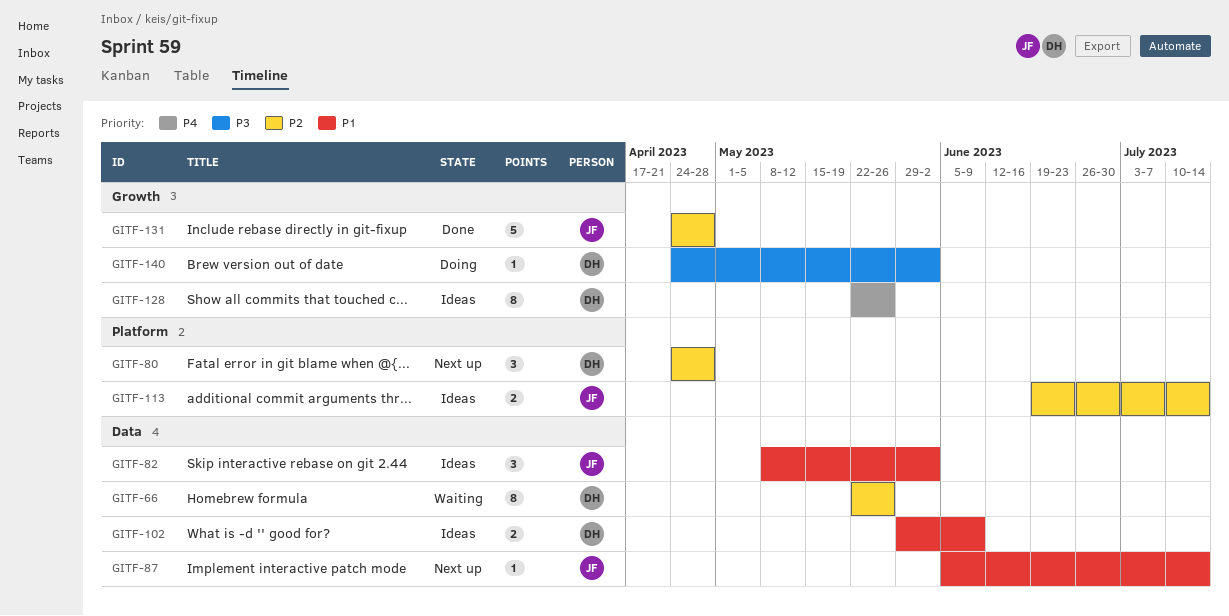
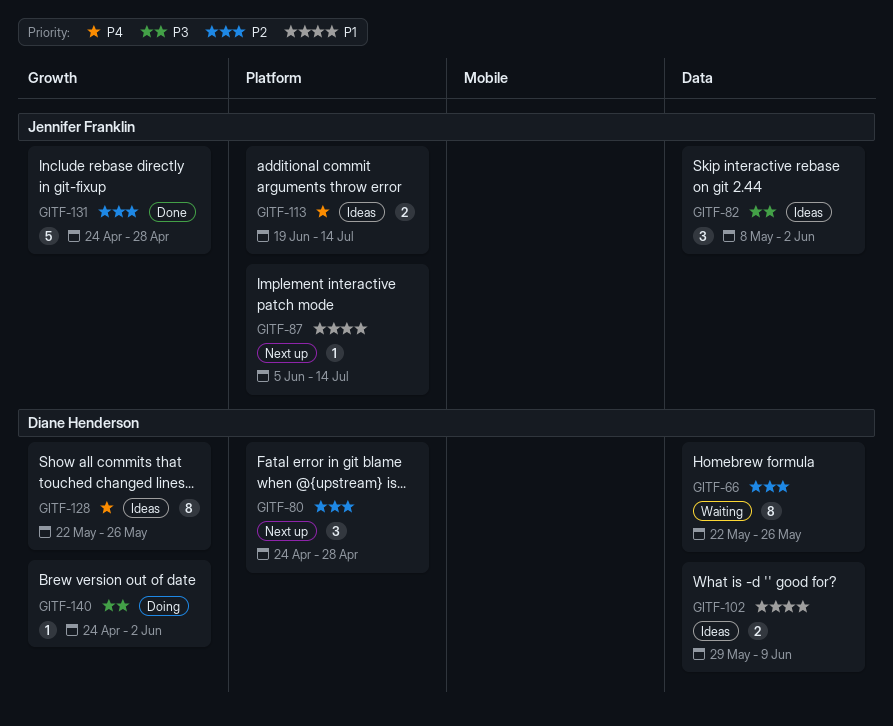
GITF-82, priority: P1 -> P3
GITF-87, label: Data -> Platform
GITF-113, priority: P2 -> P4

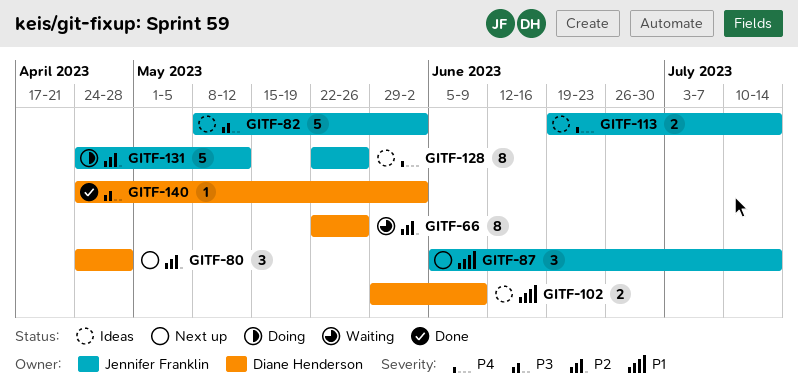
GITF-82, estimate: 3 -> 5
GITF-87, estimate: 1 -> 3
GITF-128, owner: Diane Henderson -> Jennifer Franklin
GITF-131, status: Done -> Doing
GITF-131, due: Apr 28 -> May 12
GITF-140, status: Doing -> Done

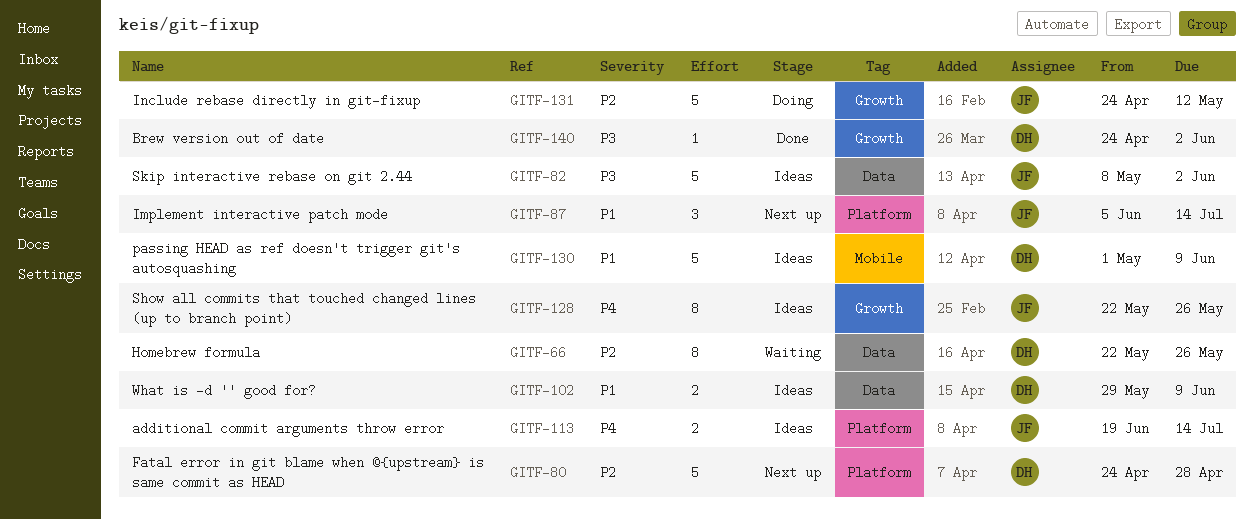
GITF-80, estimate: 3 -> 5
GITF-130: none -> present

